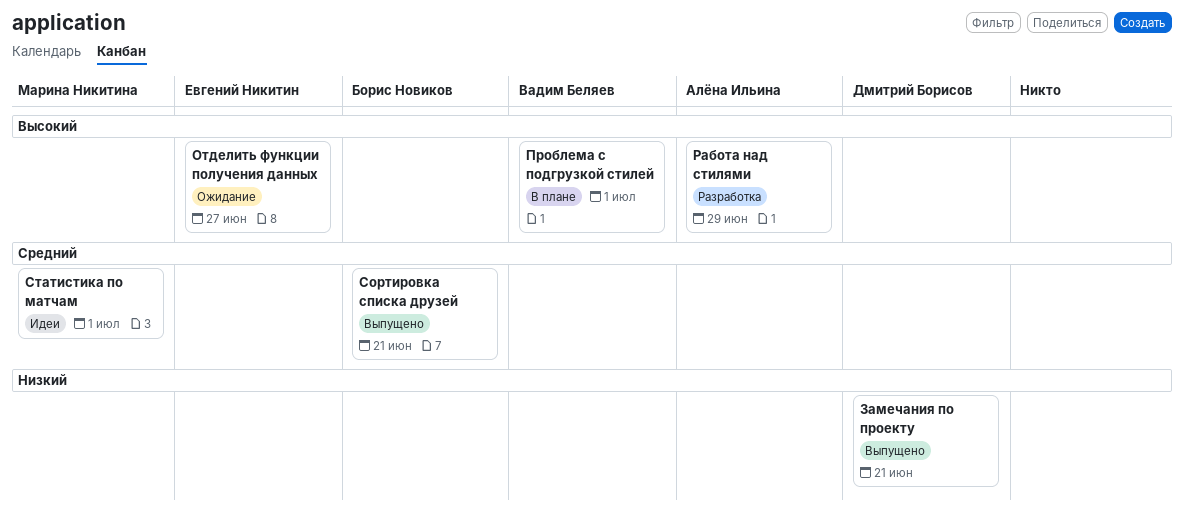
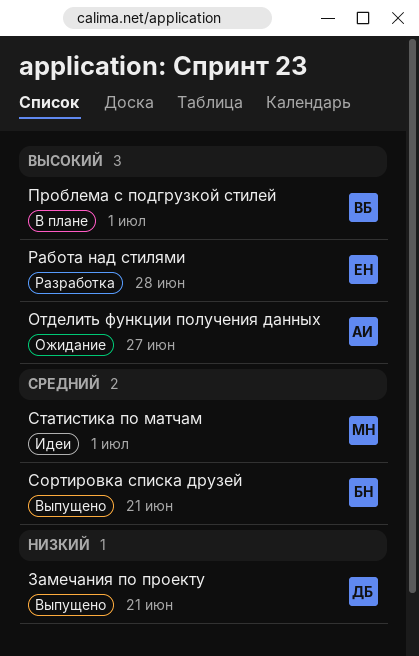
Отделить функции получения данных, owner: Евгений Никитин -> Алёна Ильина
Работа над стилями, owner: Алёна Ильина -> Евгений Никитин
Работа над стилями, due: Jun 29 -> Jun 28

